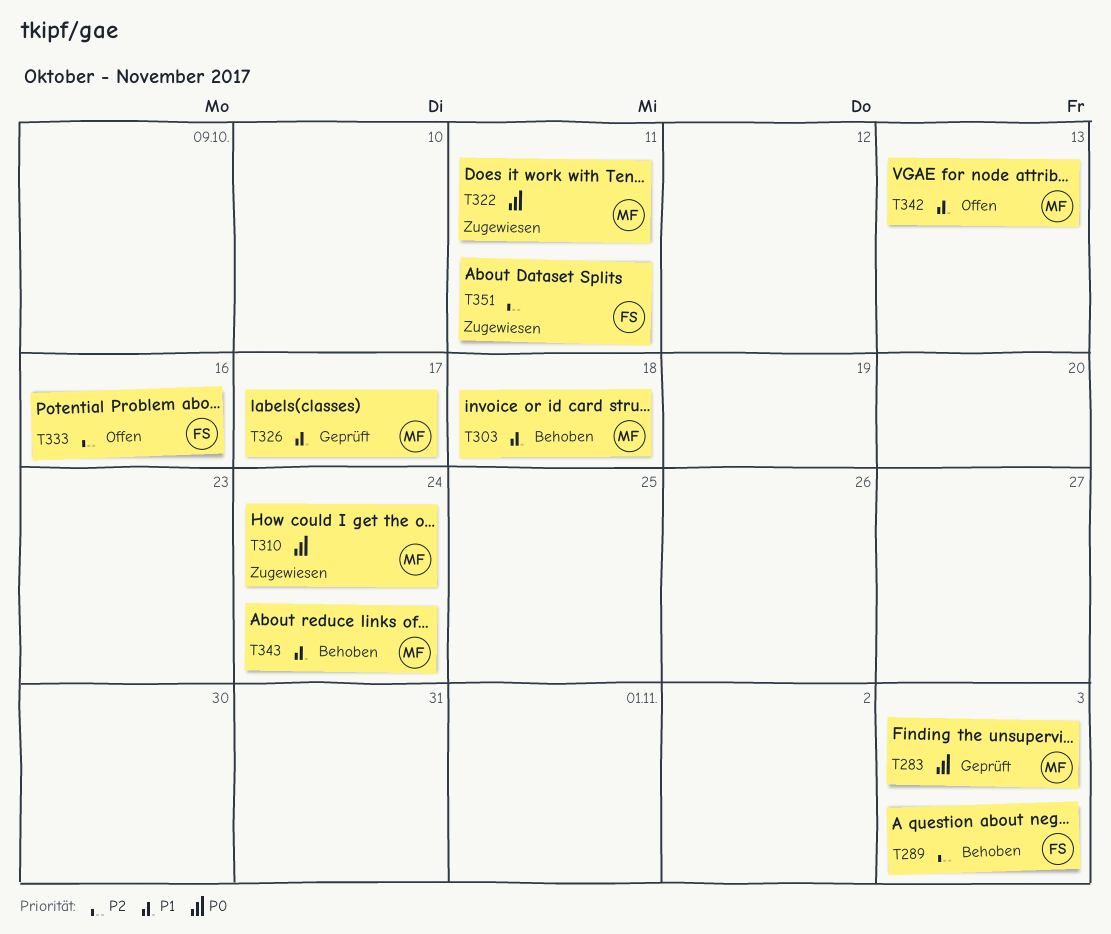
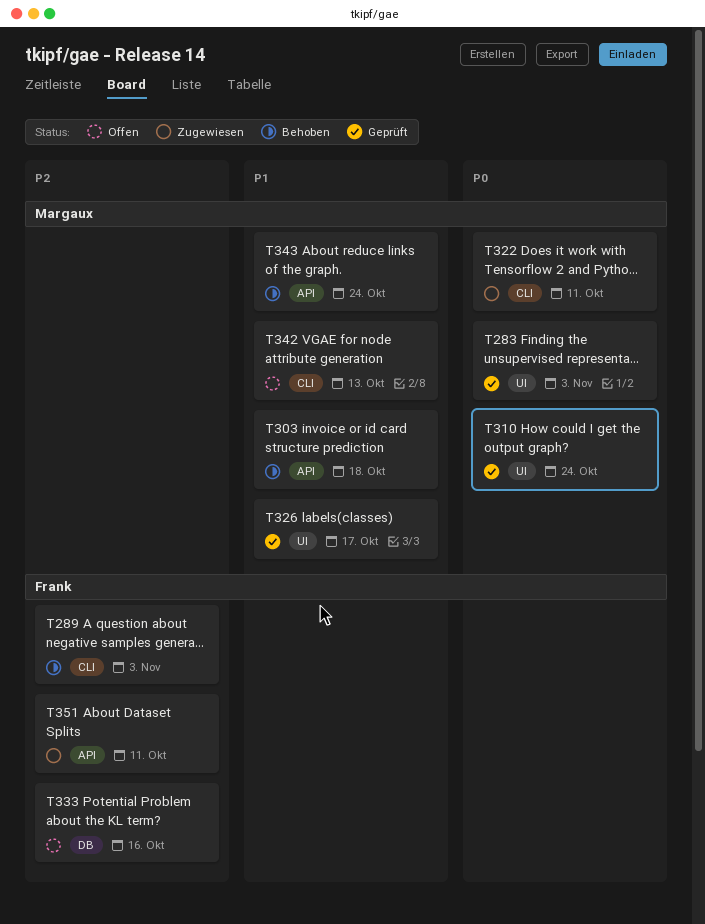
T310, status: Zugewiesen -> Geprüft

